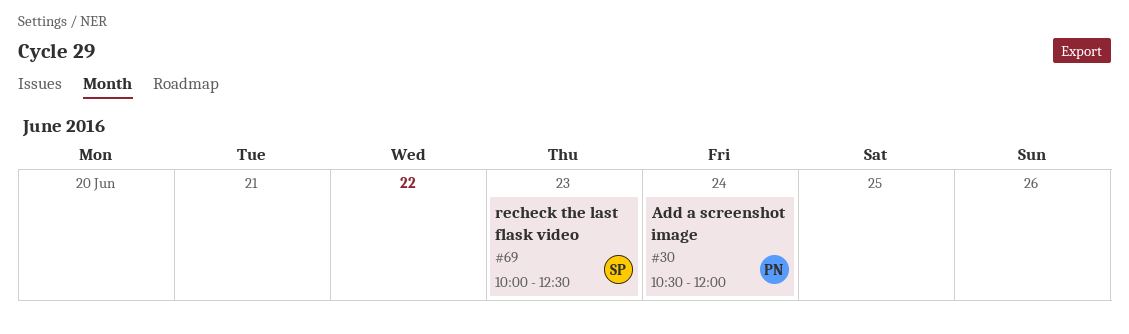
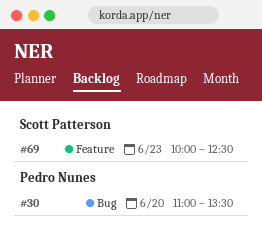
#30, day: Jun 24 -> Jun 20
#30, begins: 10:30 -> 11:00
#30, ends: 12:00 -> 13:30

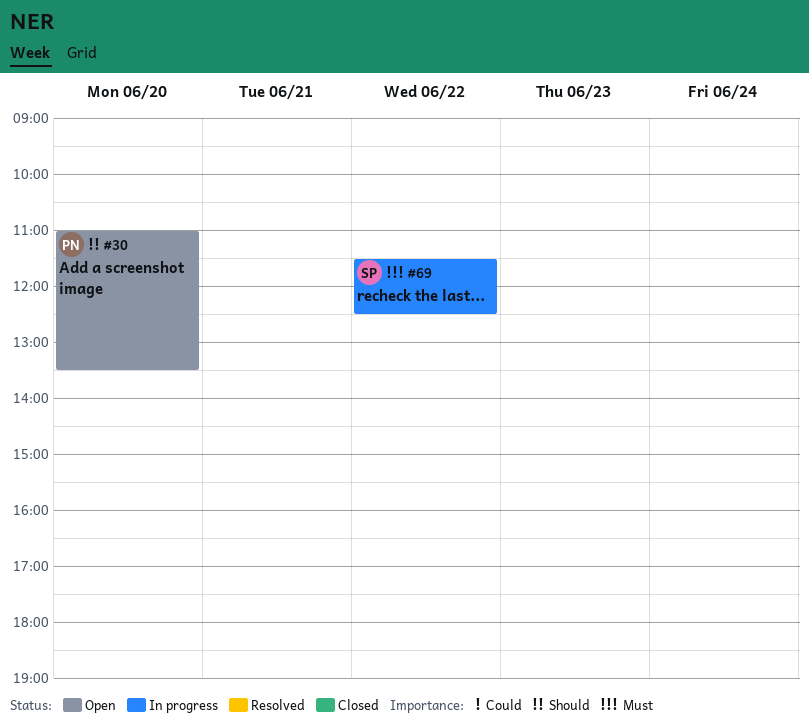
#69, day: Jun 23 -> Jun 22
#69, begins: 10:00 -> 11:30

